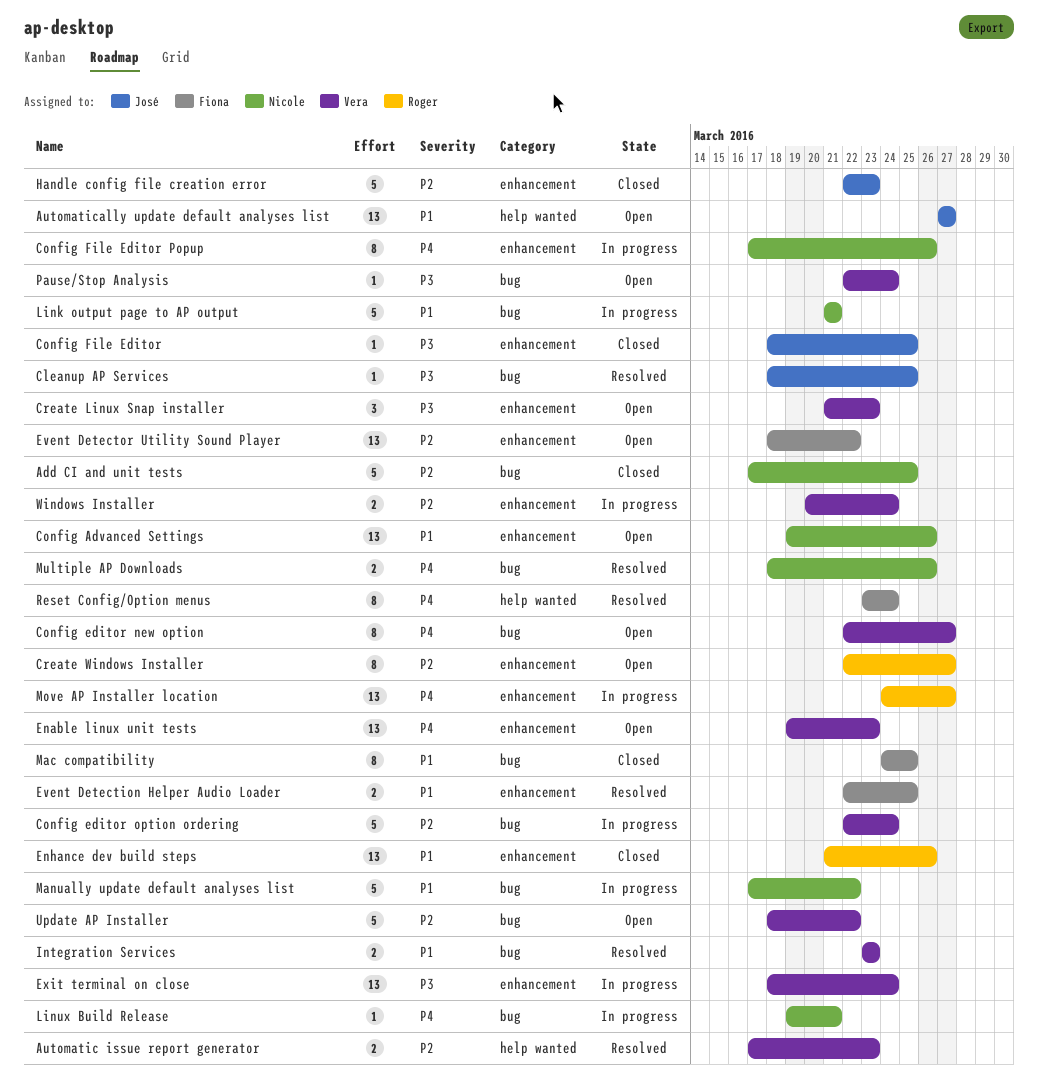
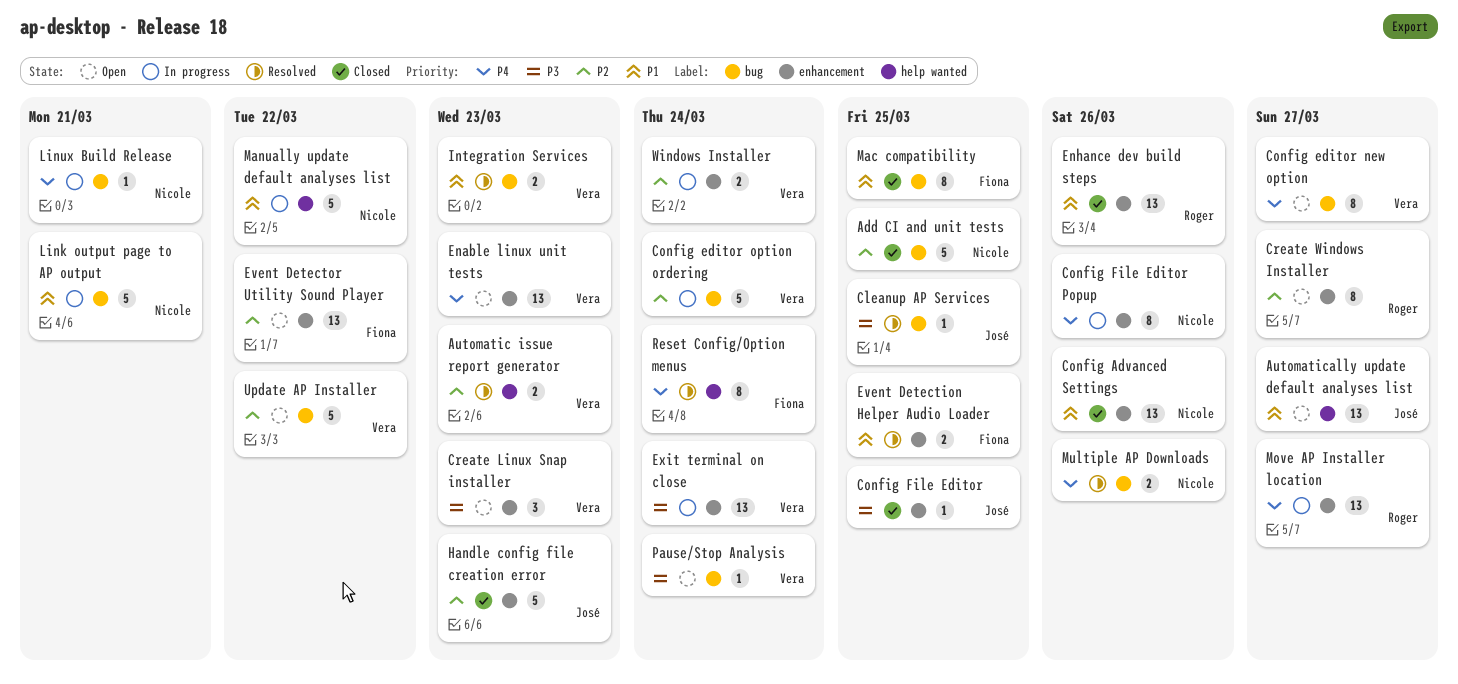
Config Advanced Settings, status: Open -> Closed
Manually update default analyses list, label: bug -> help wanted

